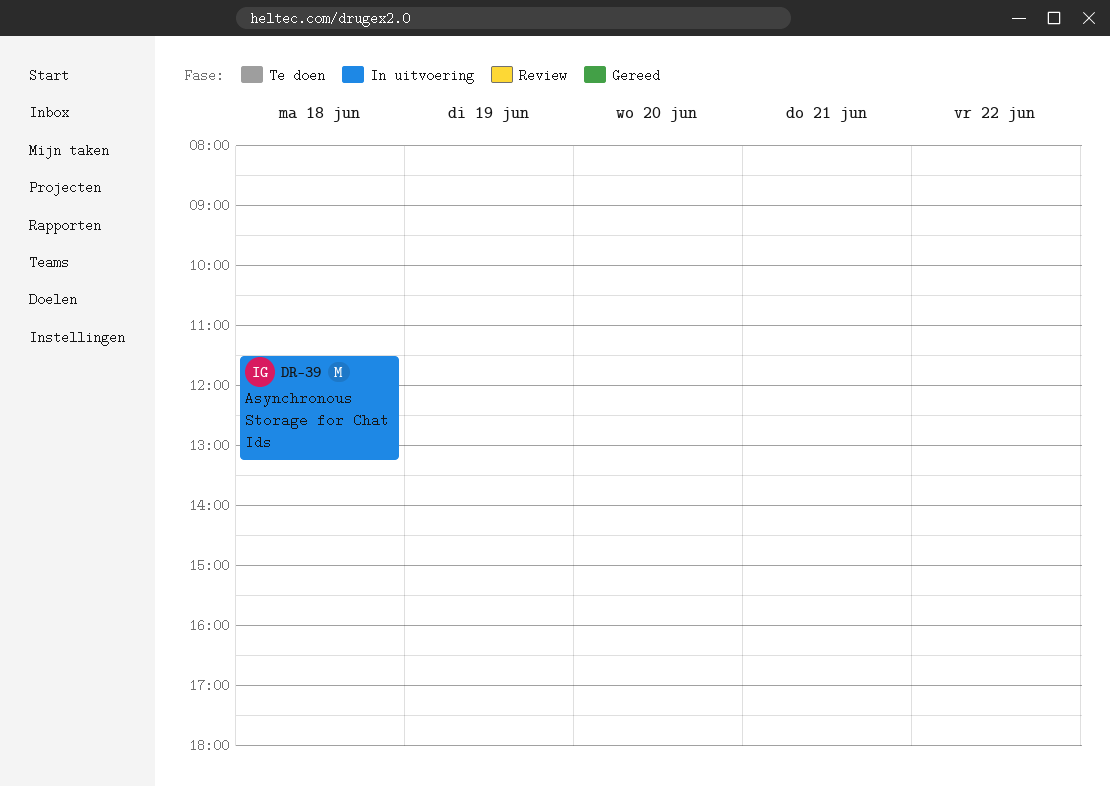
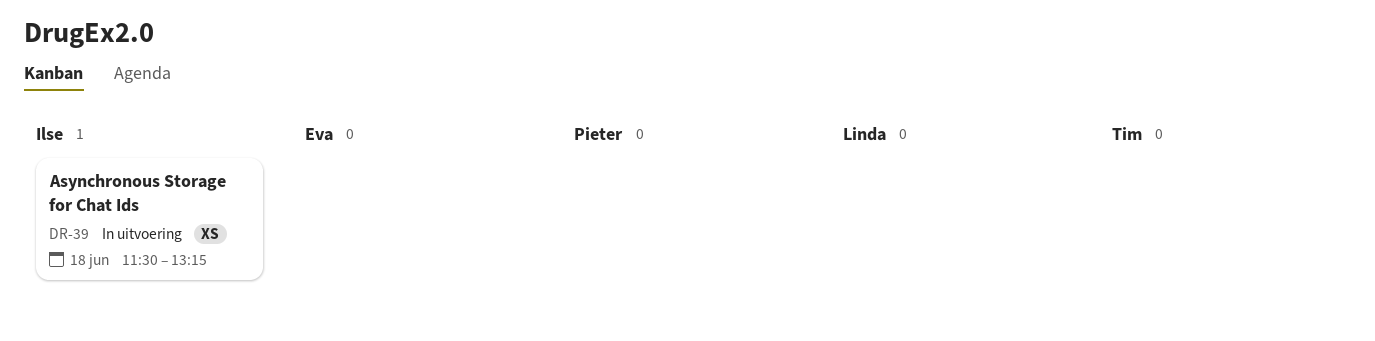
DR-39, estimate: M -> XS

